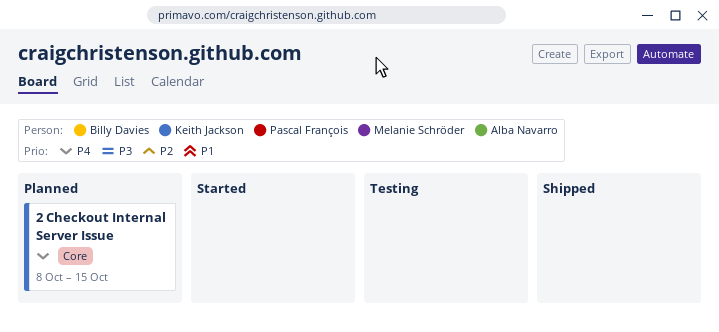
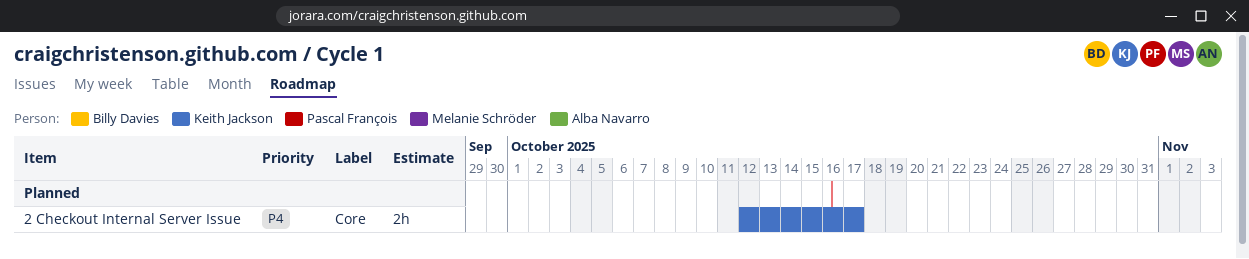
2 Checkout Internal Server Issue, start: Oct 8 -> Oct 12
2 Checkout Internal Server Issue, due: Oct 15 -> Oct 17

